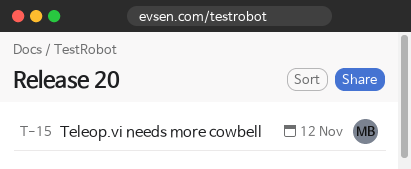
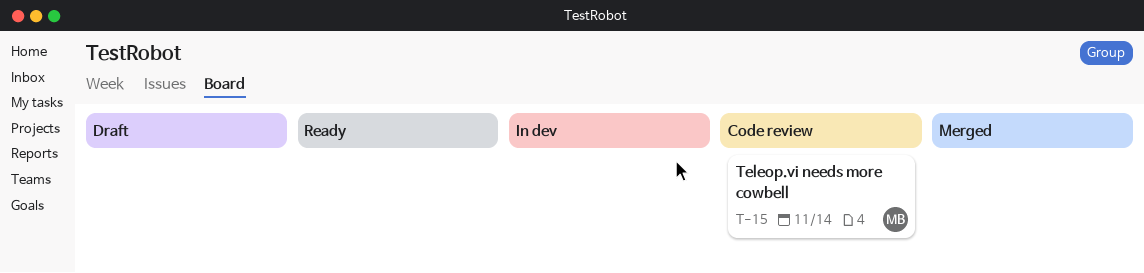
T-15, due: Nov 12 -> Nov 14

